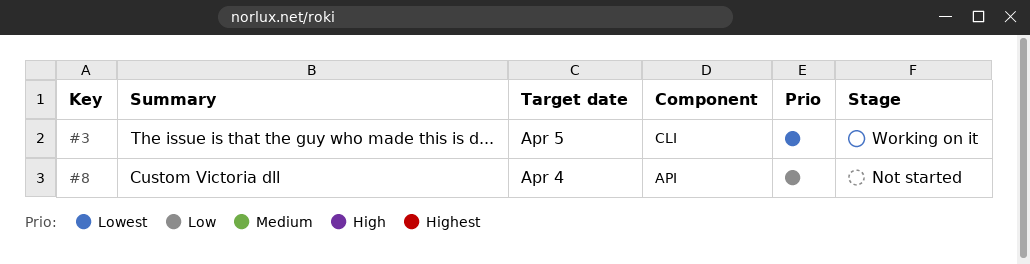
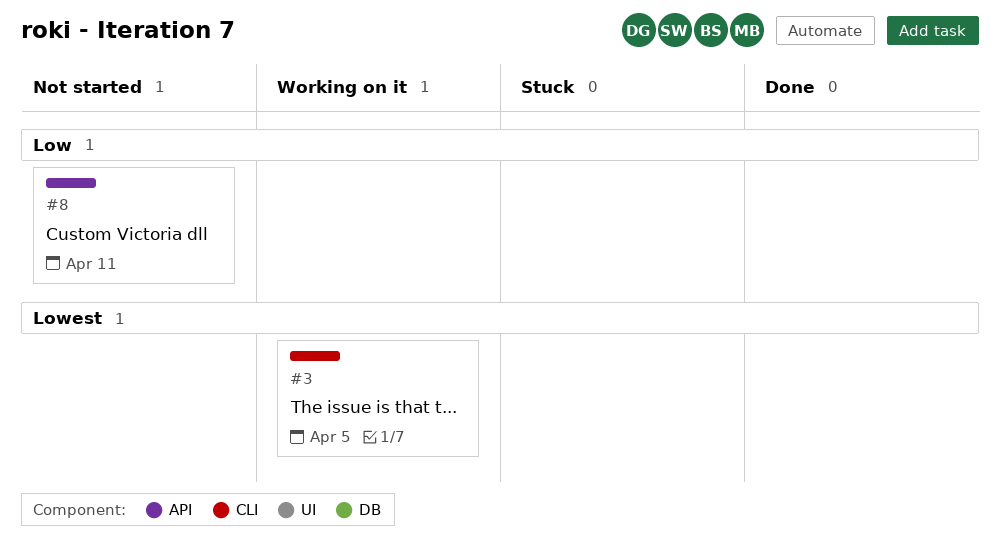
#8, due: Apr 4 -> Apr 11

